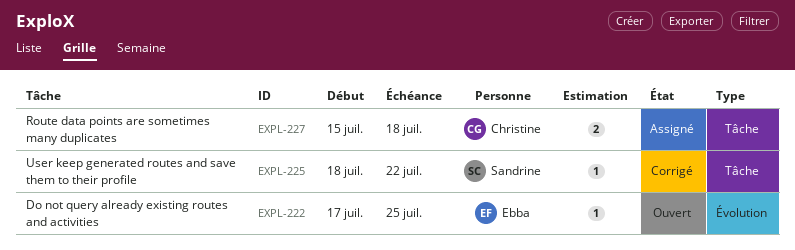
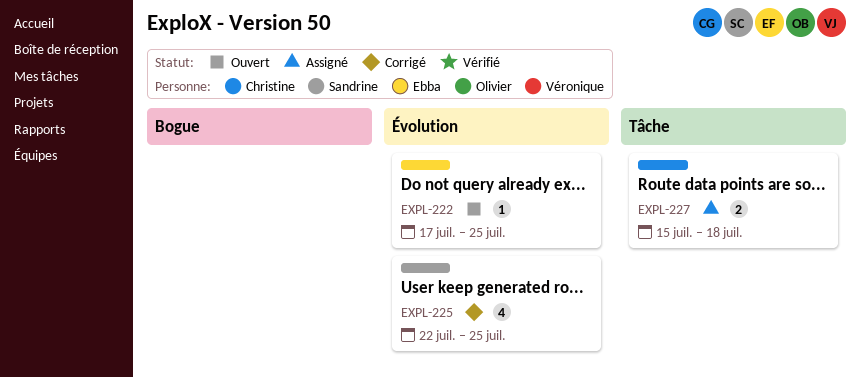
EXPL-225, label: Tâche -> Évolution
EXPL-225, estimate: 1 -> 4
EXPL-225, start: Jul 18 -> Jul 22
EXPL-225, due: Jul 22 -> Jul 25

